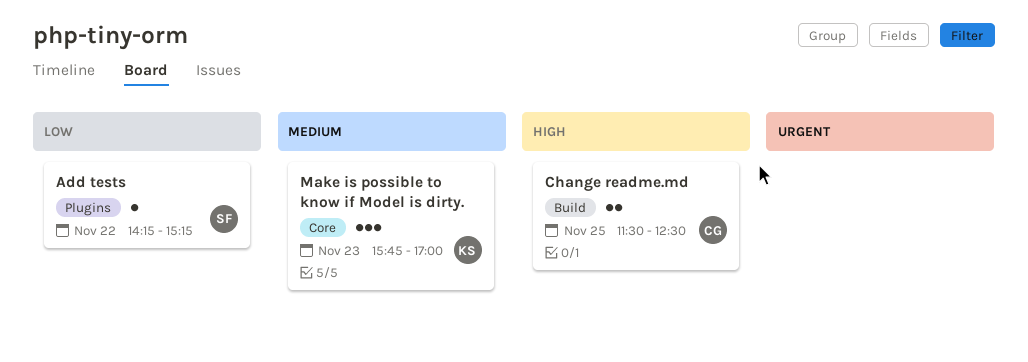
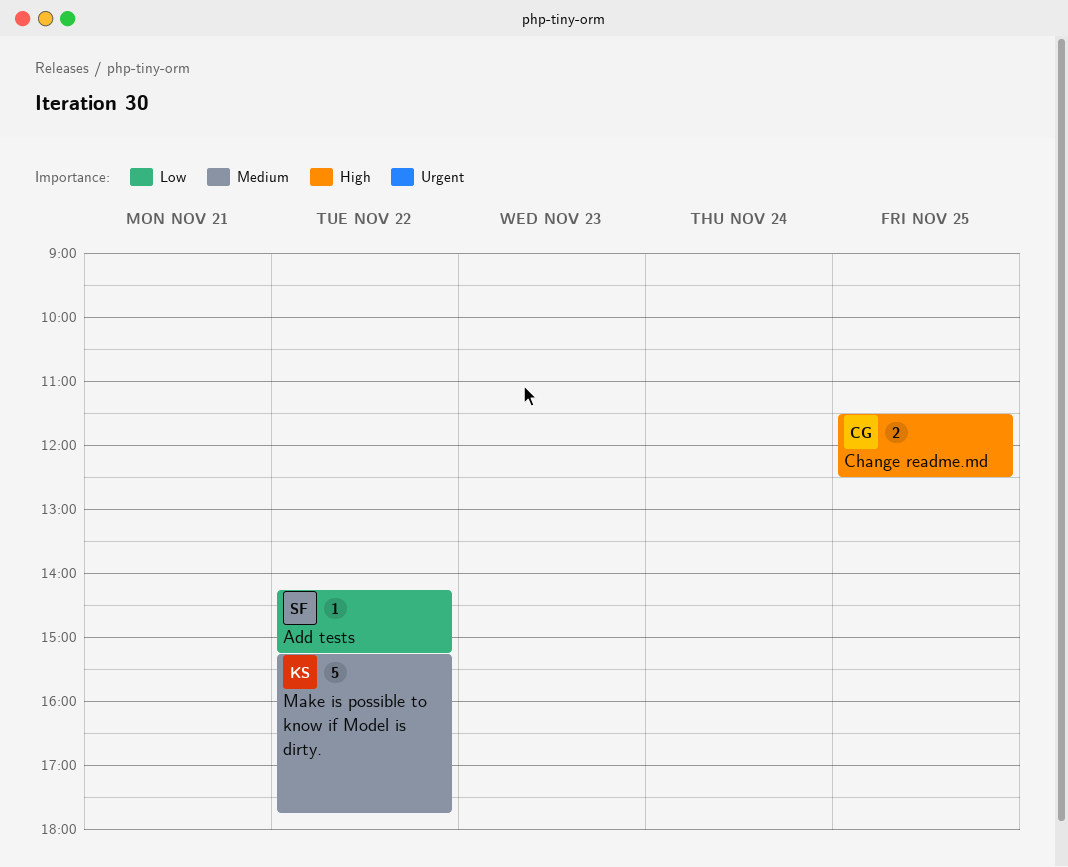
Make is possible to know if Model is dirty., estimate: 3 -> 5
Make is possible to know if Model is dirty., day: Nov 23 -> Nov 22
Make is possible to know if Model is dirty., begins: 15:45 -> 15:15
Make is possible to know if Model is dirty., ends: 17:00 -> 17:45

